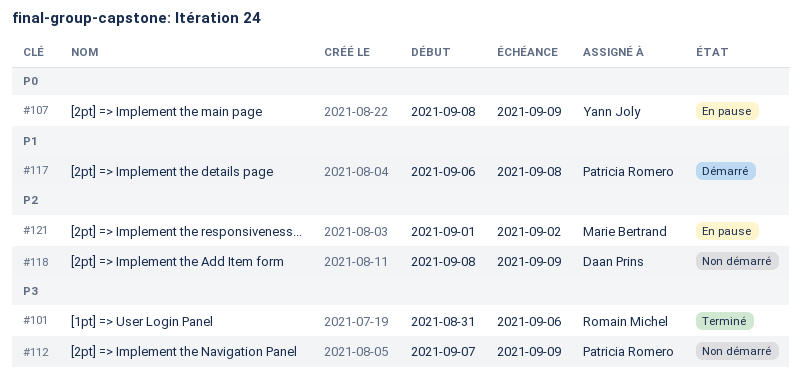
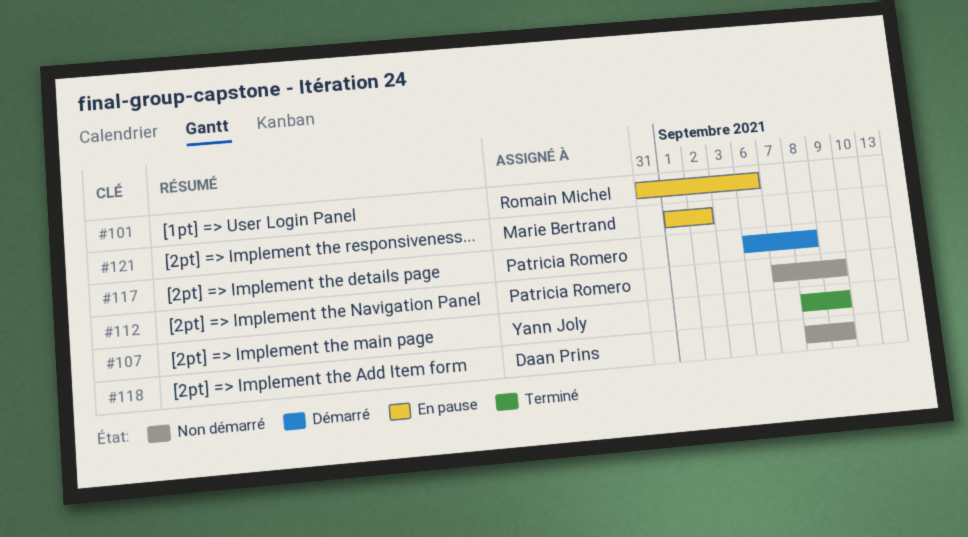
#101, status: Terminé -> En pause
#107, status: En pause -> Terminé

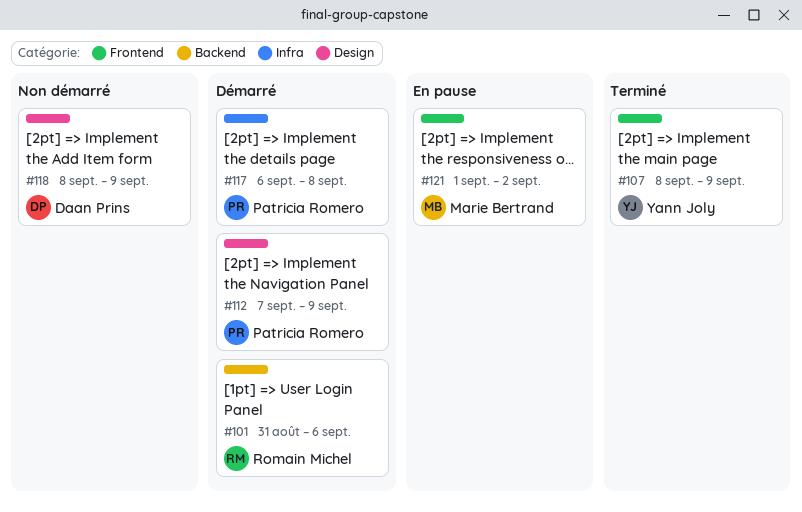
#101, status: En pause -> Démarré
#112, status: Non démarré -> Démarré

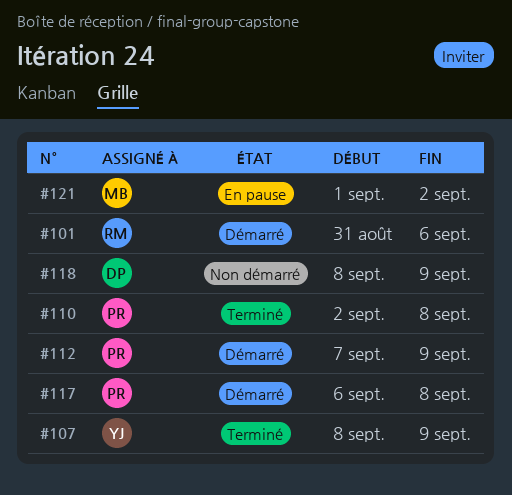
#110: none -> present

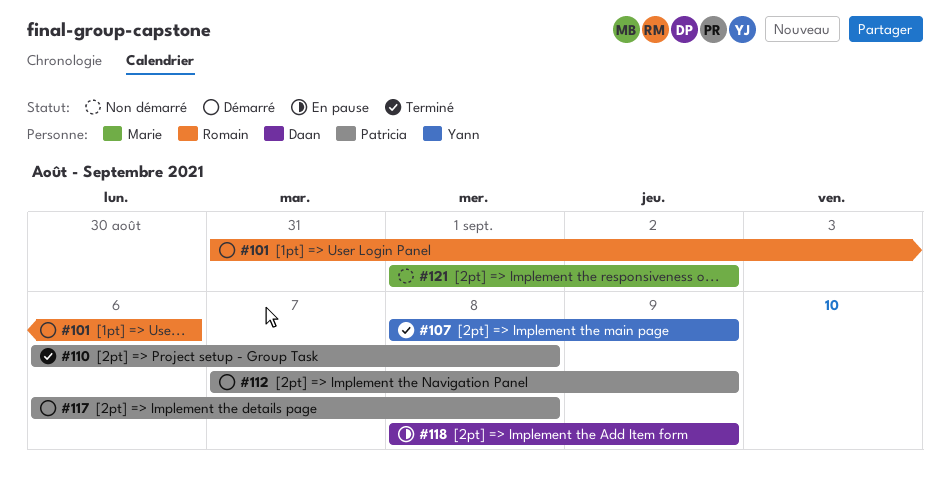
#110, start: Sep 2 -> Sep 6
#118, status: Non démarré -> En pause
#121, status: En pause -> Non démarré

